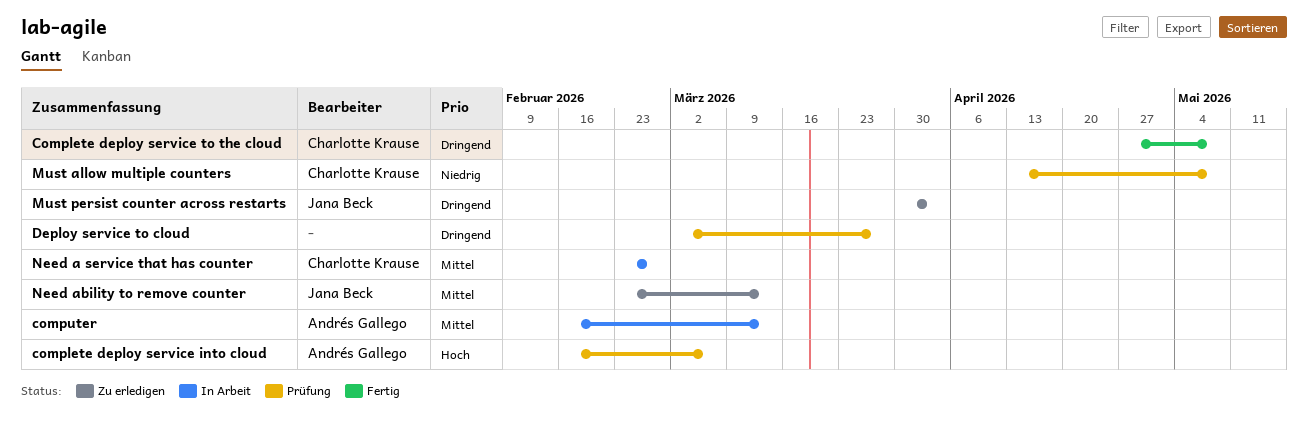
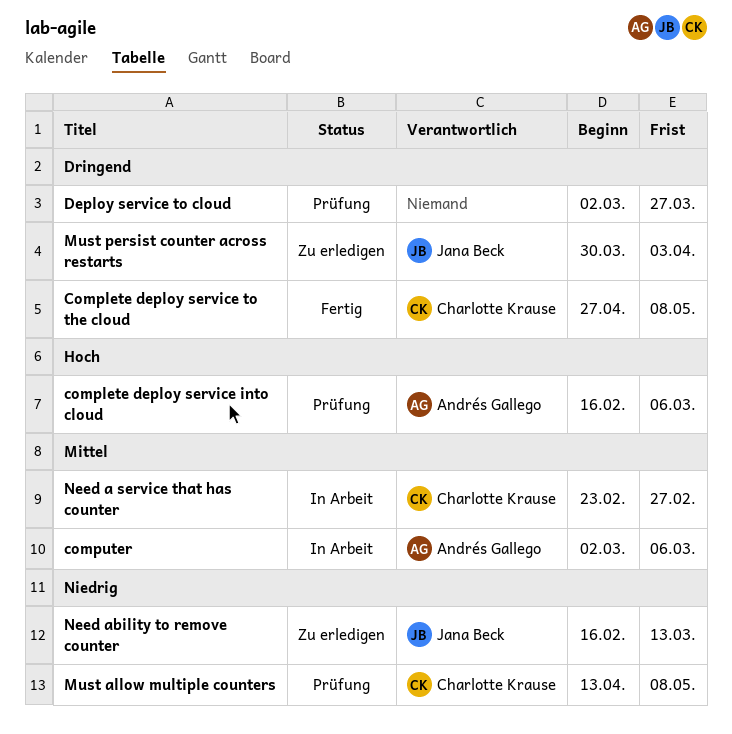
computer, start: Feb 16 -> Mar 2
computer, due: Mar 13 -> Mar 6
Need ability to remove counter, priority: Mittel -> Niedrig
Need ability to remove counter, start: Feb 23 -> Feb 16

